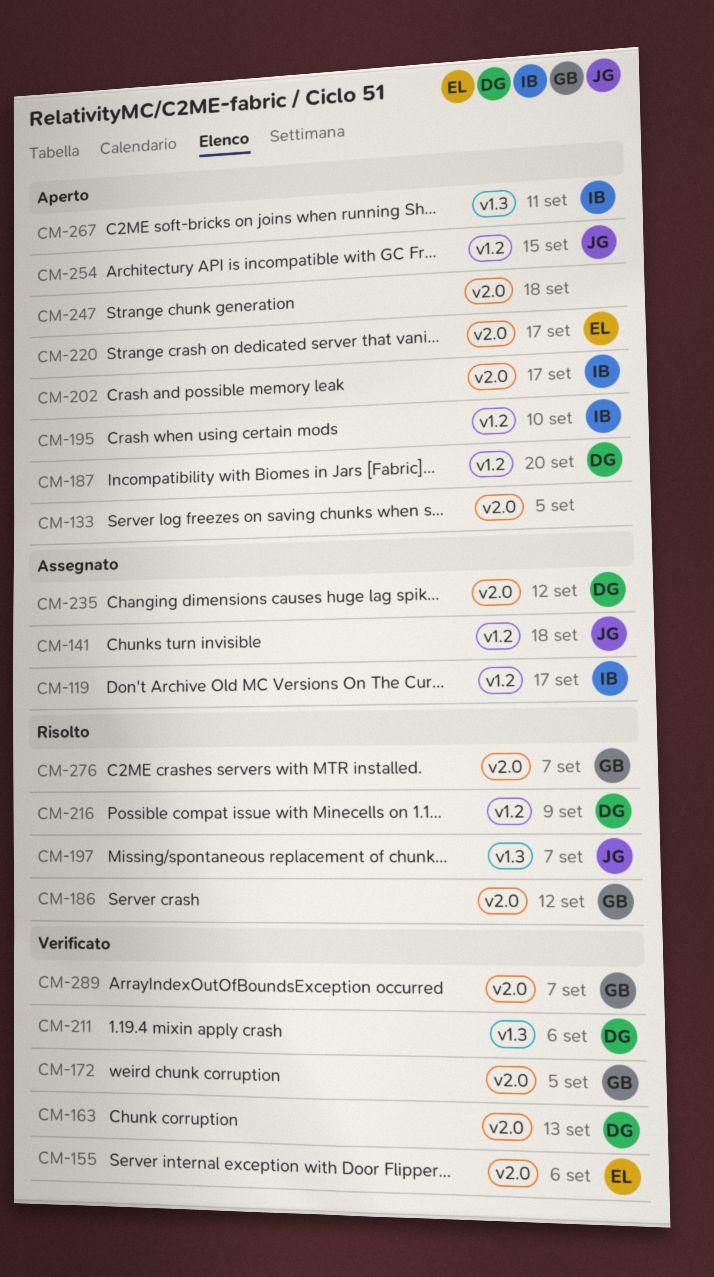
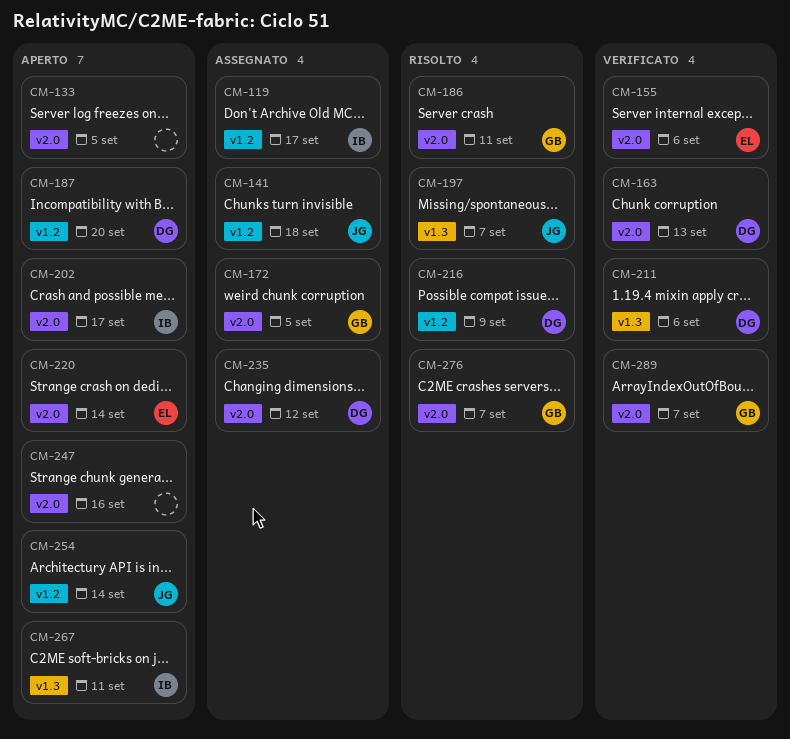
CM-172, status: Verificato -> Assegnato
CM-186, due: Sep 12 -> Sep 11
CM-195: present -> none
CM-220, due: Sep 17 -> Sep 14
CM-247, due: Sep 18 -> Sep 16
CM-254, due: Sep 15 -> Sep 14

